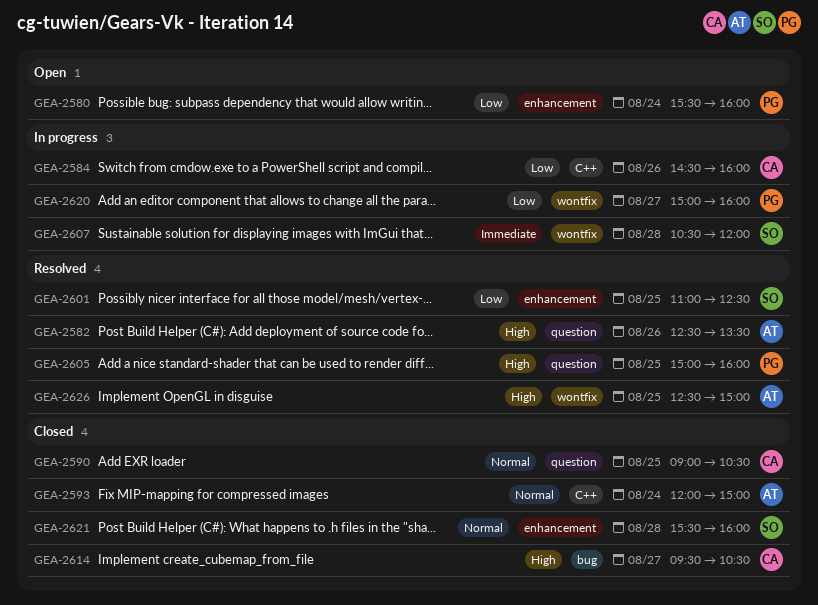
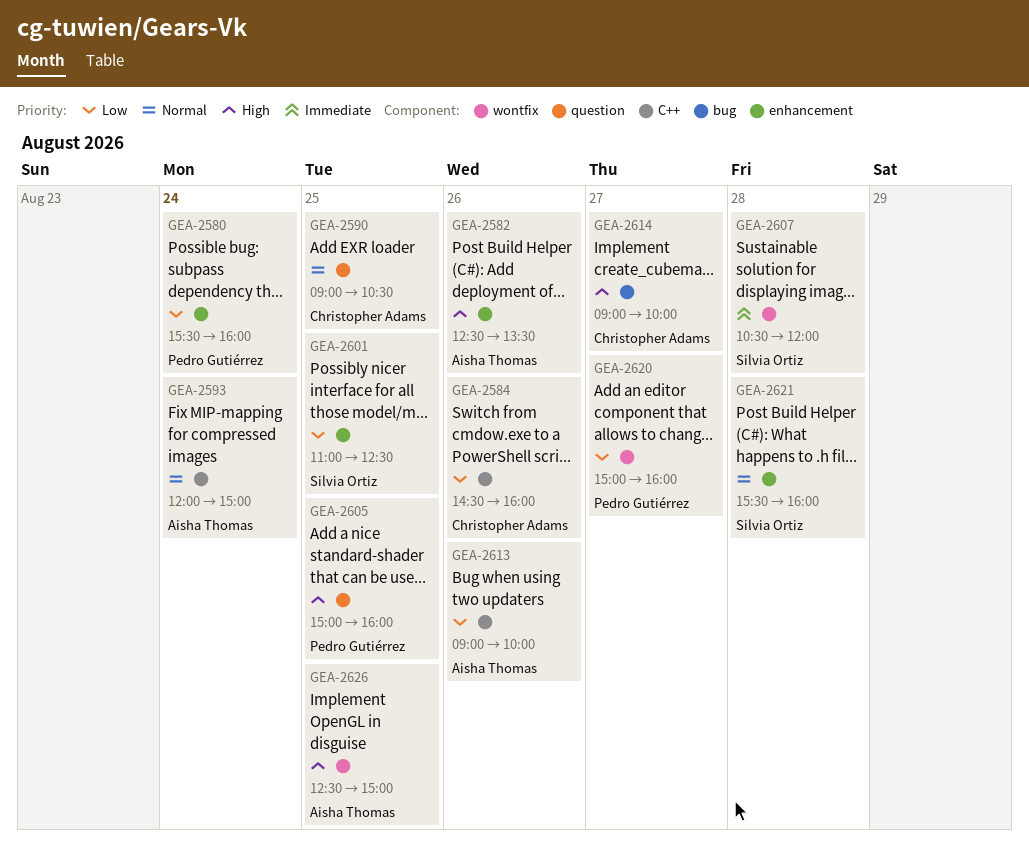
GEA-2582, label: question -> enhancement
GEA-2613: none -> present
GEA-2614, begins: 09:30 -> 09:00
GEA-2614, ends: 10:30 -> 10:00

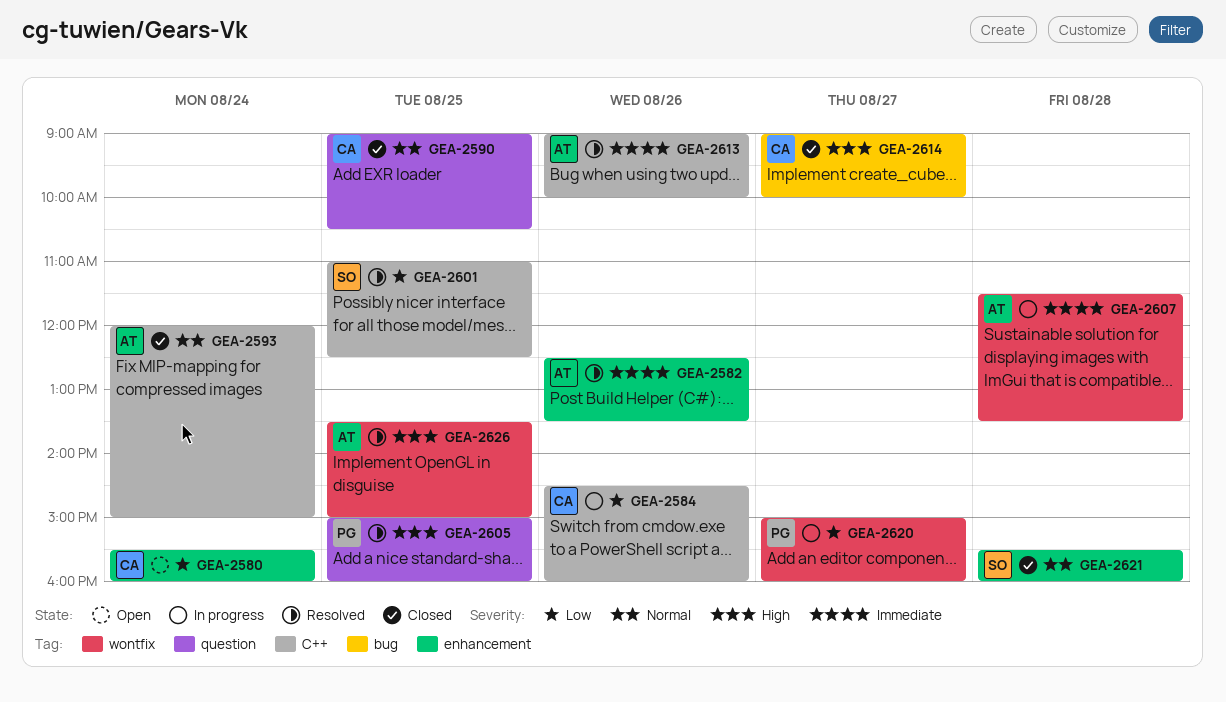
GEA-2580, owner: Pedro Gutiérrez -> Christopher Adams
GEA-2582, priority: High -> Immediate
GEA-2601, label: enhancement -> C++
GEA-2607, owner: Silvia Ortiz -> Aisha Thomas
GEA-2607, begins: 10:30 -> 11:30
GEA-2607, ends: 12:00 -> 13:30
GEA-2613, priority: Low -> Immediate
GEA-2626, begins: 12:30 -> 13:30

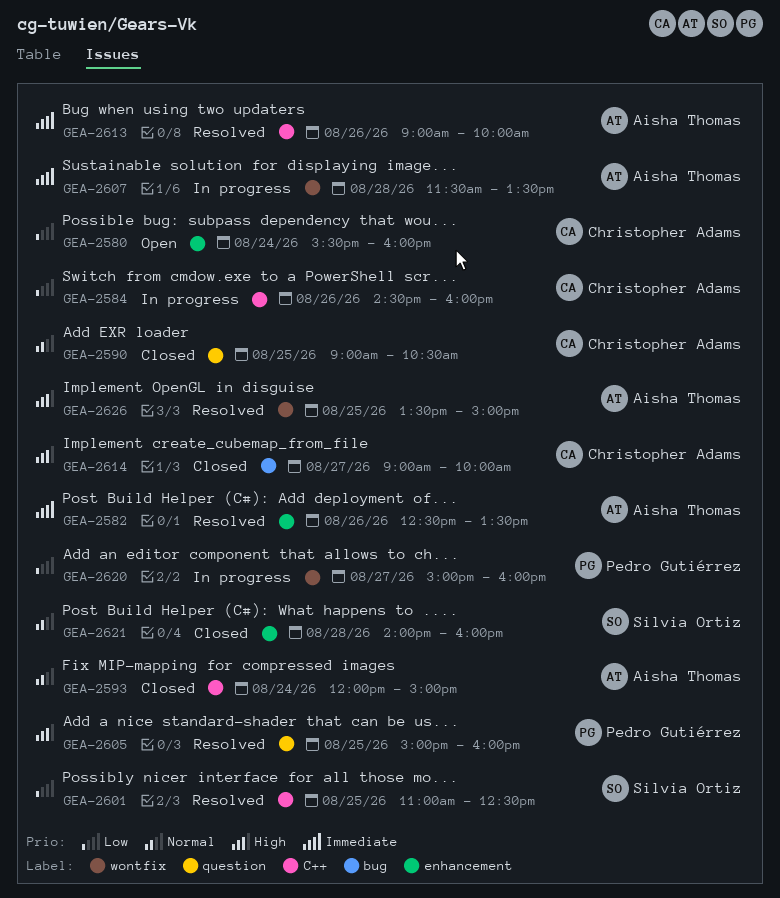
GEA-2621, begins: 15:30 -> 14:00

